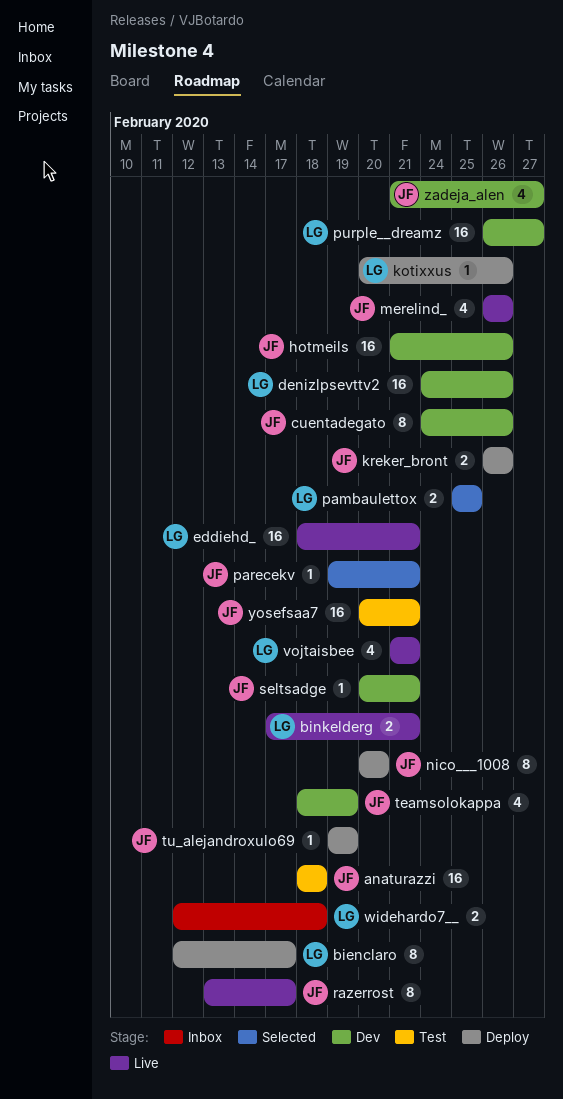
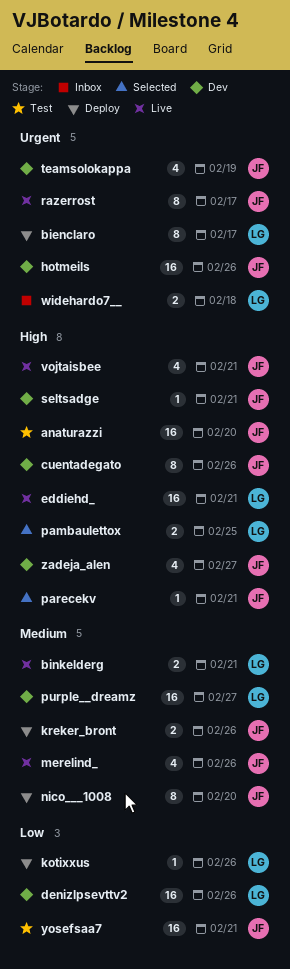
anaturazzi, due: Feb 18 -> Feb 20
tu_alejandroxulo69: present -> none
vojtaisbee, owner: LG -> JF

